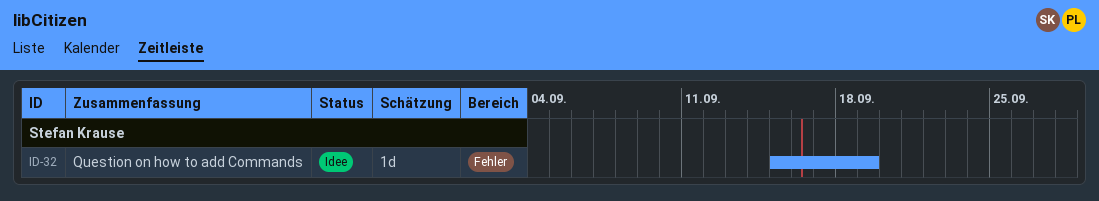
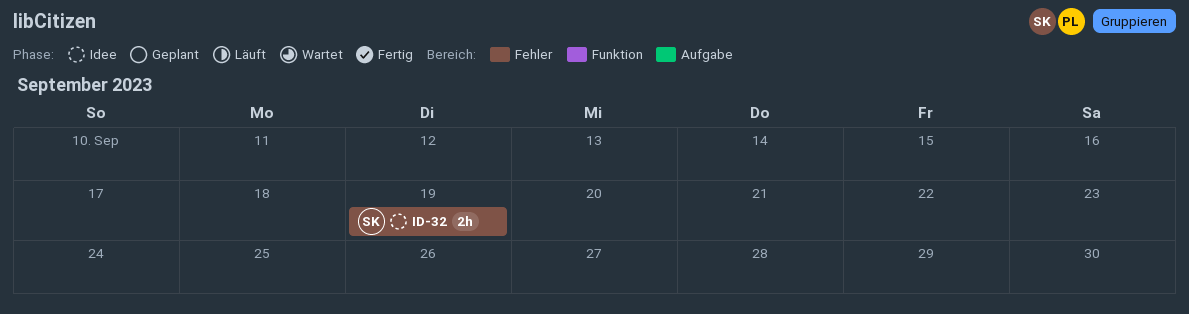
ID-32, estimate: 1d -> 2h
ID-32, start: Sep 15 -> Sep 19

